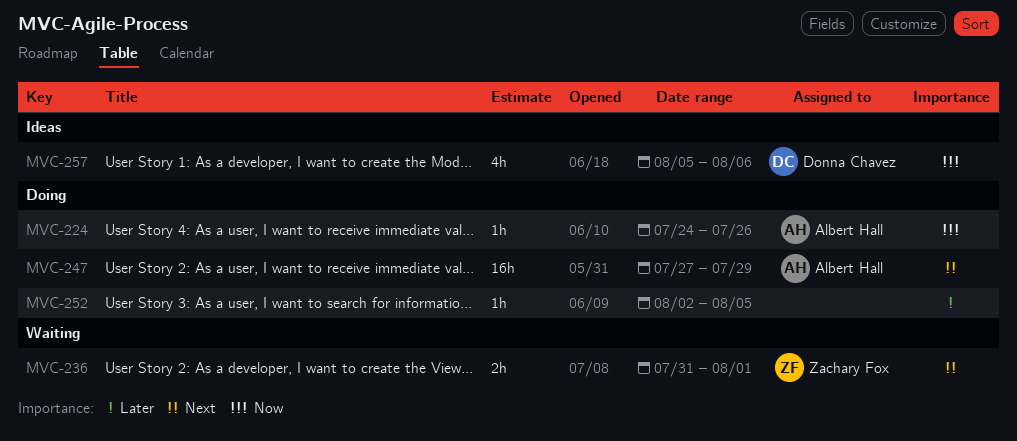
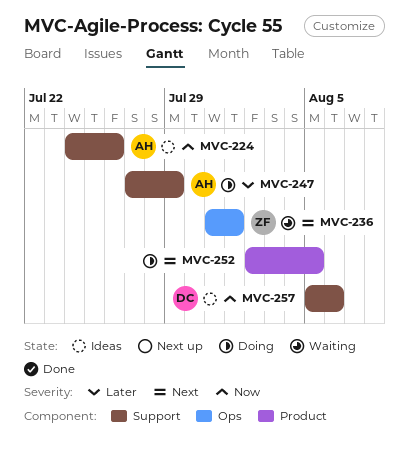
MVC-224, status: Doing -> Ideas
MVC-247, priority: Next -> Later
MVC-252, priority: Later -> Next

